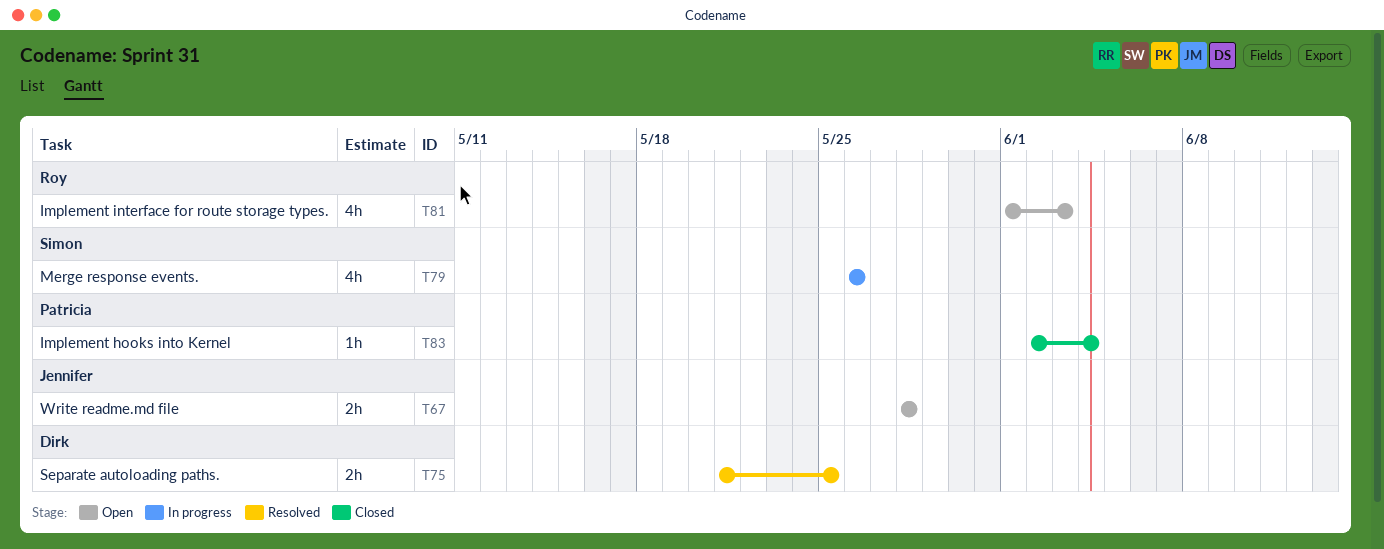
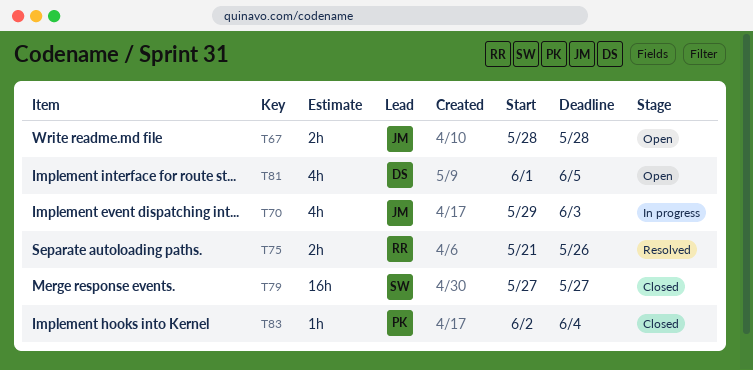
T70: none -> present
T75, owner: Dirk -> Roy
T75, due: May 25 -> May 26
T79, status: In progress -> Closed
T79, estimate: 4h -> 16h
T79, start: May 26 -> May 27
T79, due: May 26 -> May 27
T81, owner: Roy -> Dirk
T81, due: Jun 3 -> Jun 5

